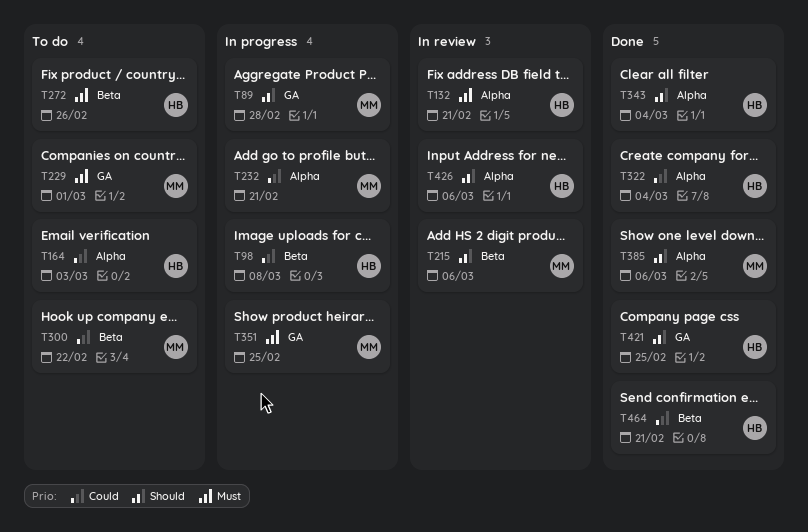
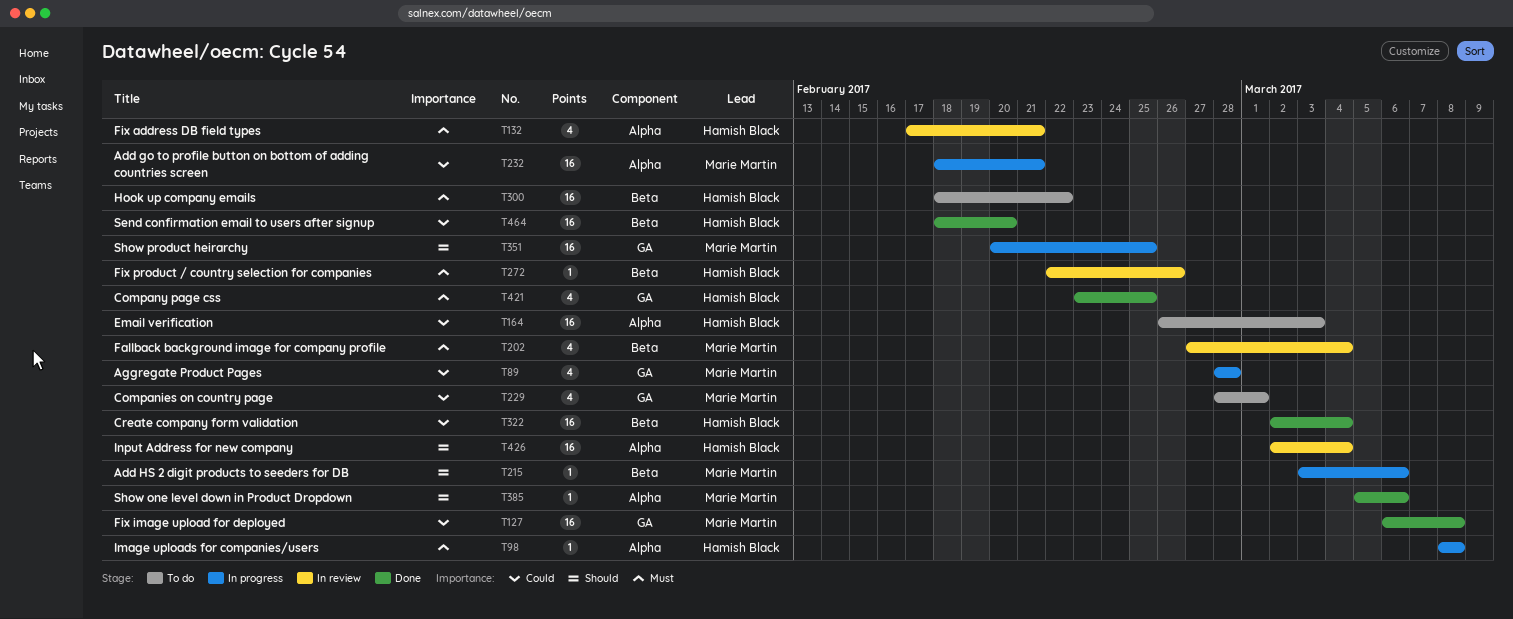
T89, priority: Should -> Could
T98, priority: Could -> Must
T98, label: Beta -> Alpha
T127: none -> present
T202: none -> present
T215, status: In review -> In progress
T229, priority: Must -> Could
T272, status: To do -> In review
T300, owner: Marie Martin -> Hamish Black
T300, priority: Could -> Must
T322, label: Alpha -> Beta
T343: present -> none
T351, priority: Must -> Should
T421, priority: Should -> Must
T426, due: Mar 6 -> Mar 4
T464, due: Feb 21 -> Feb 20

